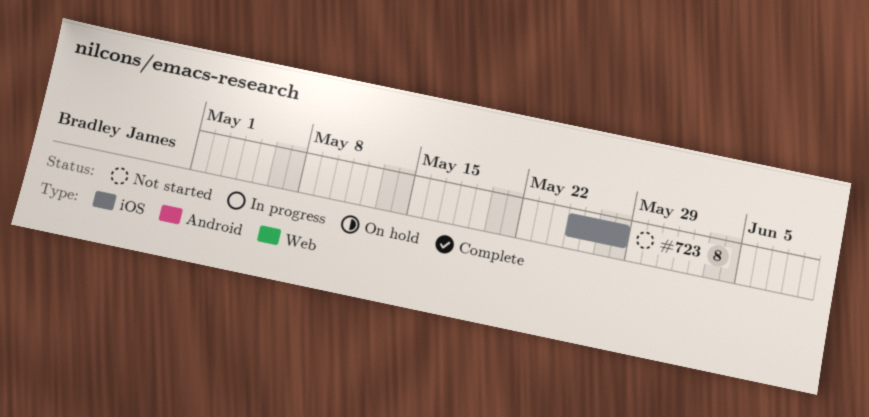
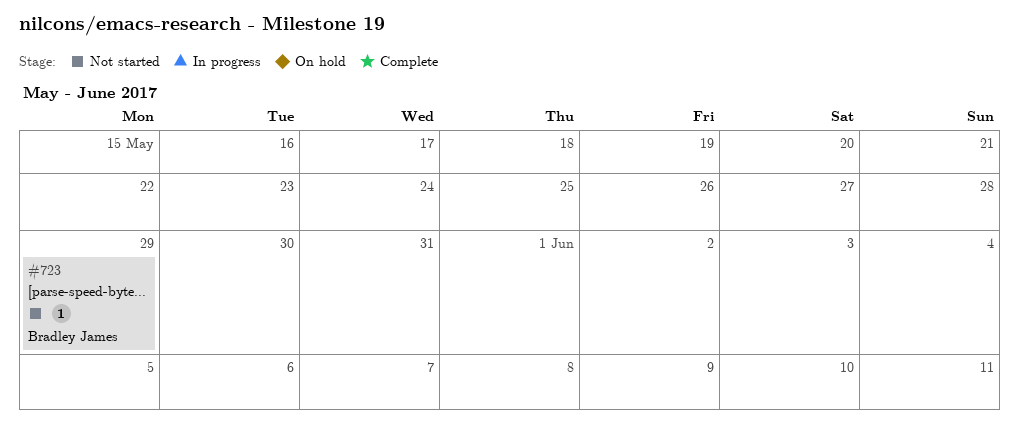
#723, estimate: 8 -> 1
#723, due: May 28 -> May 29

